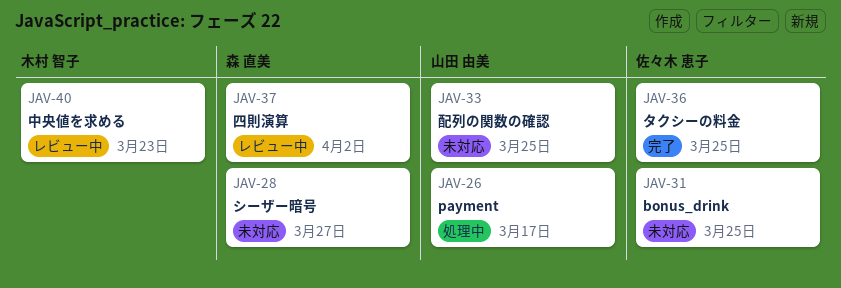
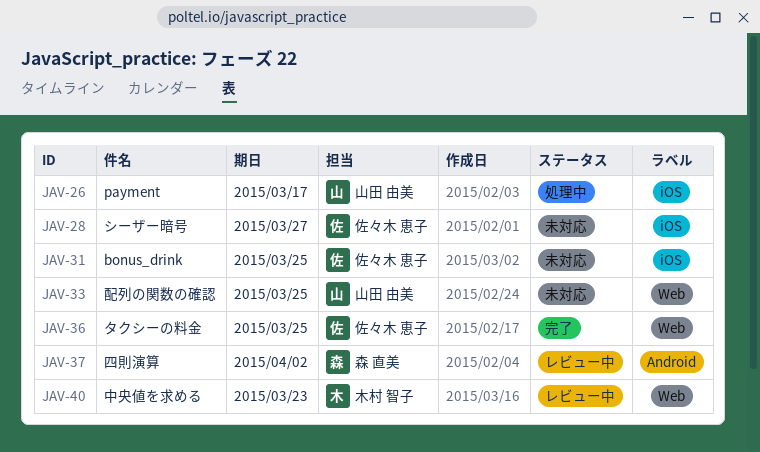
JAV-28, owner: 森 直美 -> 佐々木 恵子

